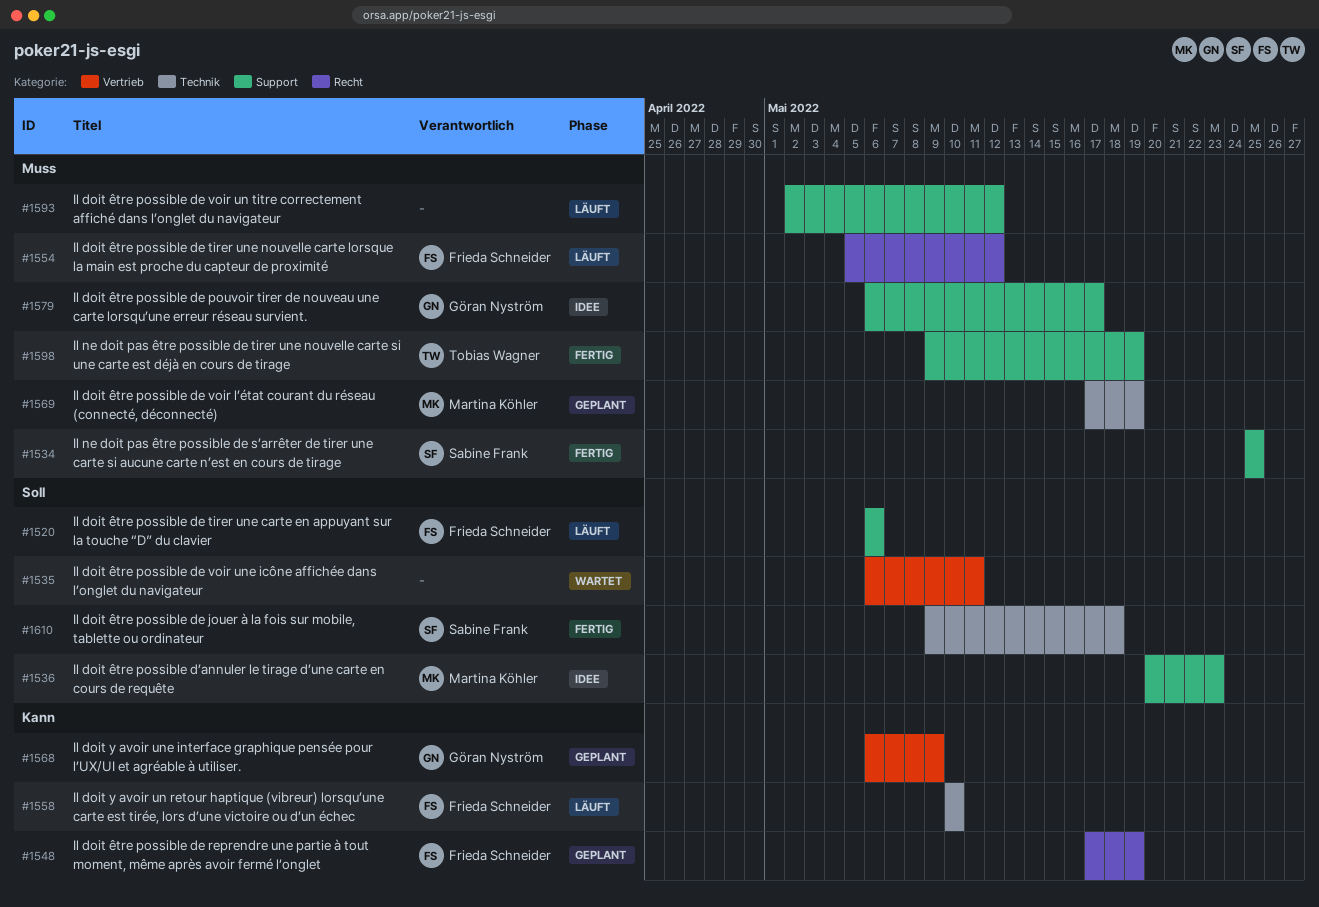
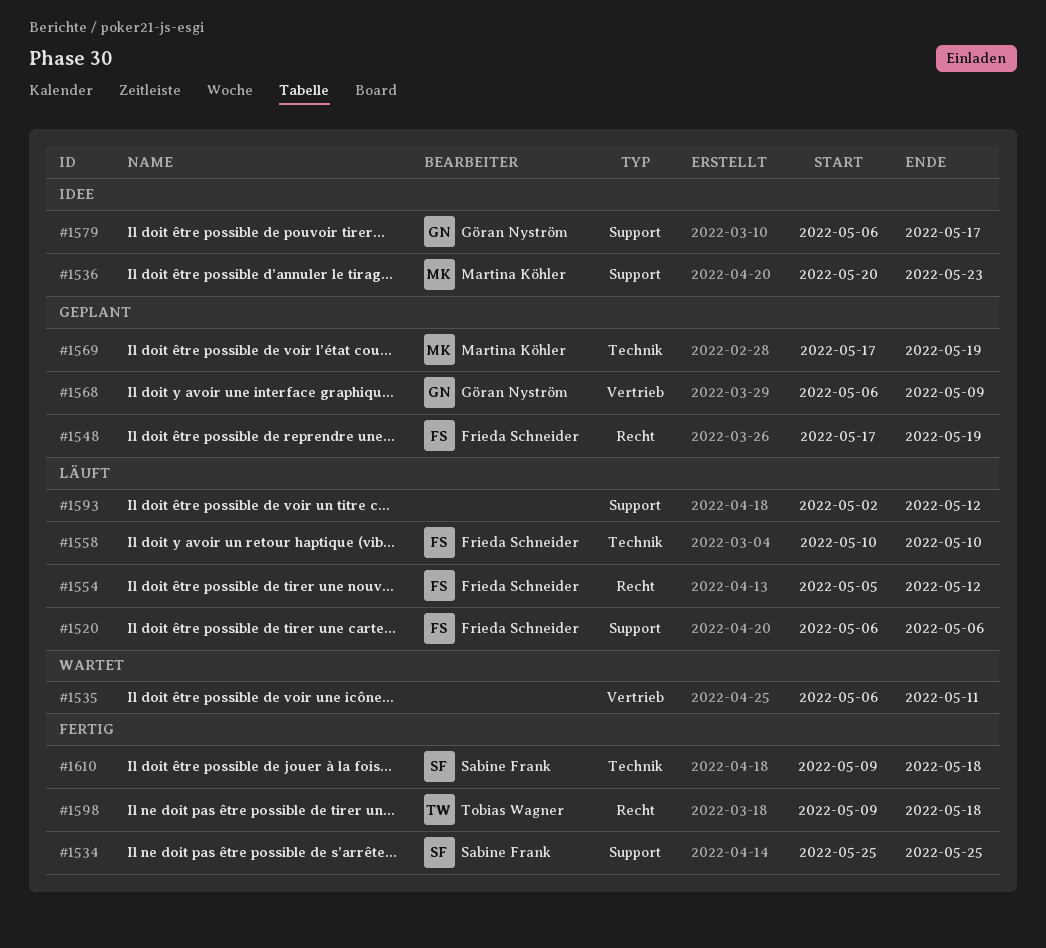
#1598, label: Support -> Recht
#1598, due: May 19 -> May 18

